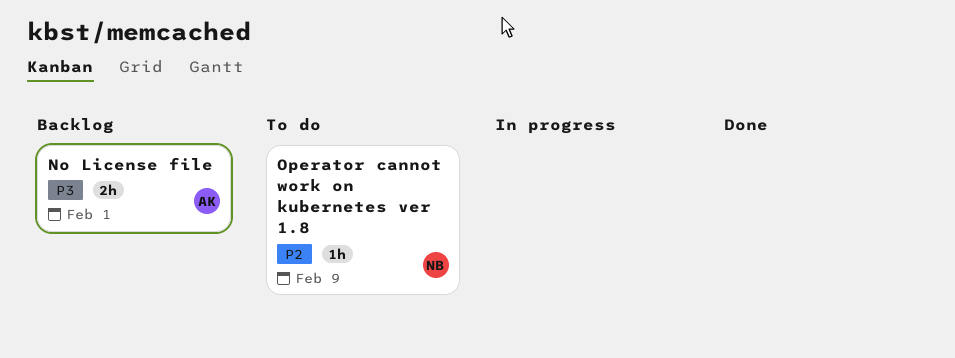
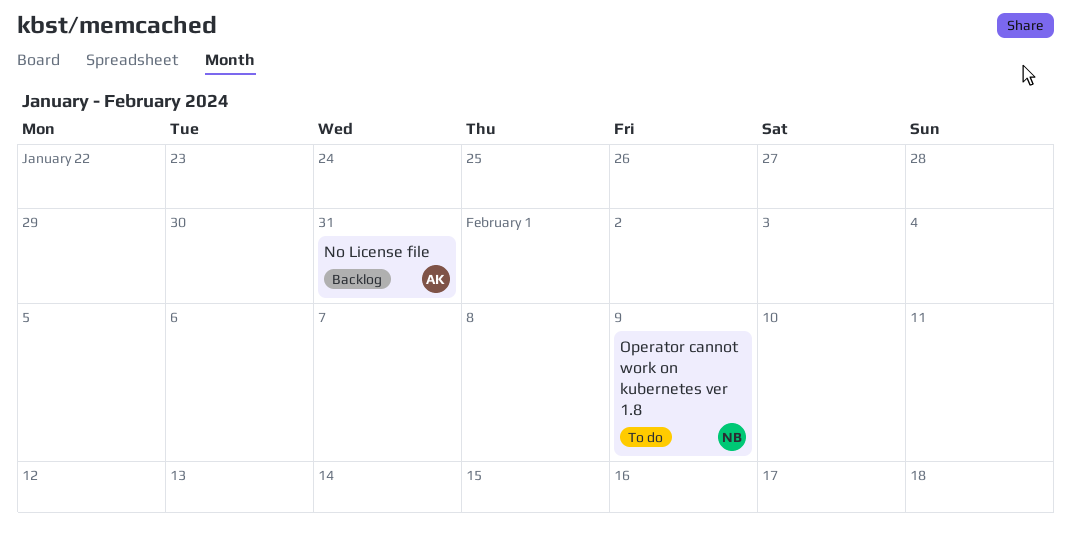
No License file, due: Feb 1 -> Jan 31

